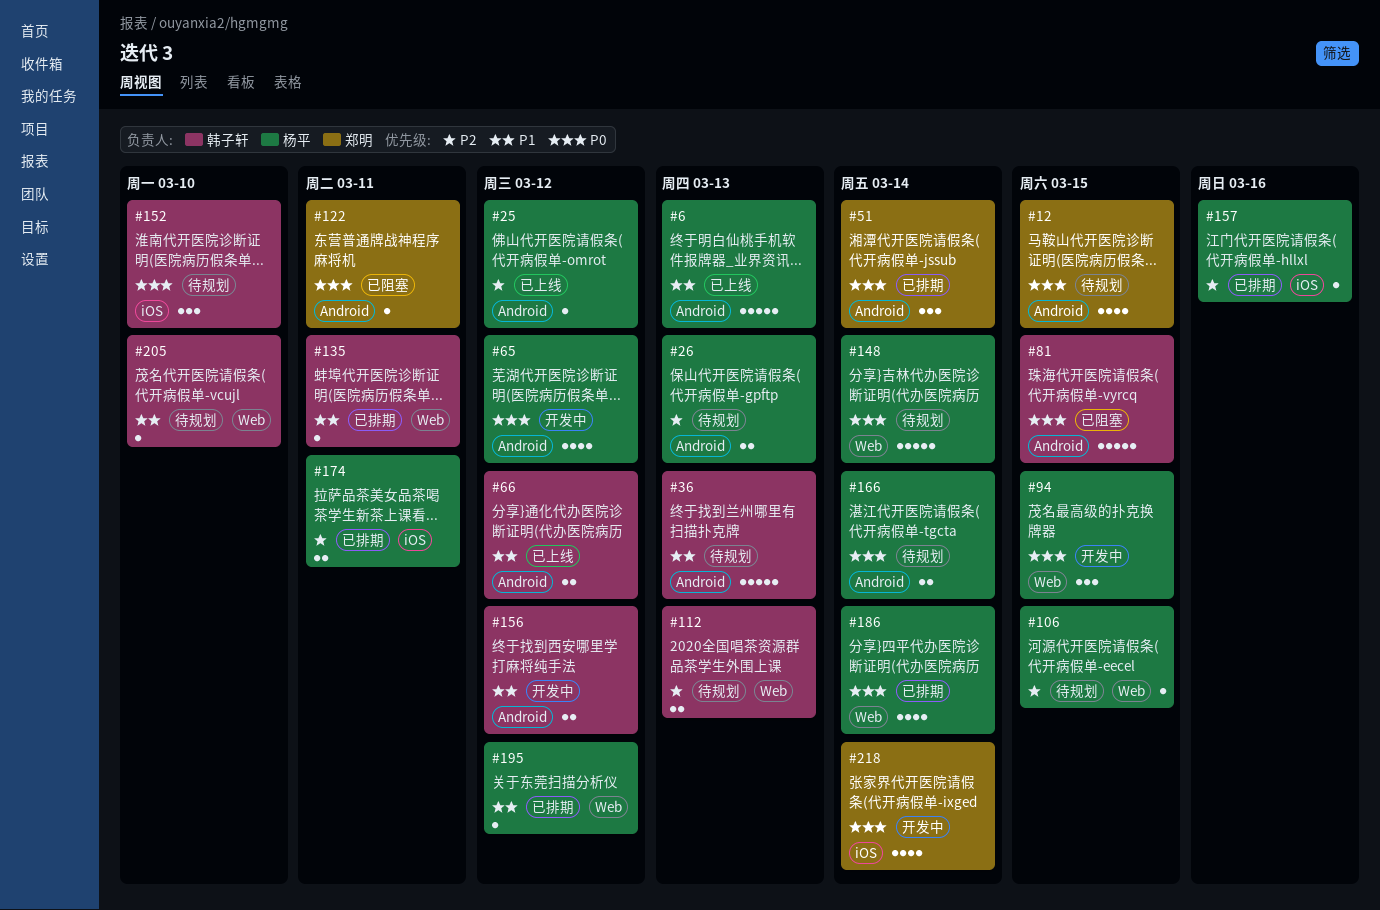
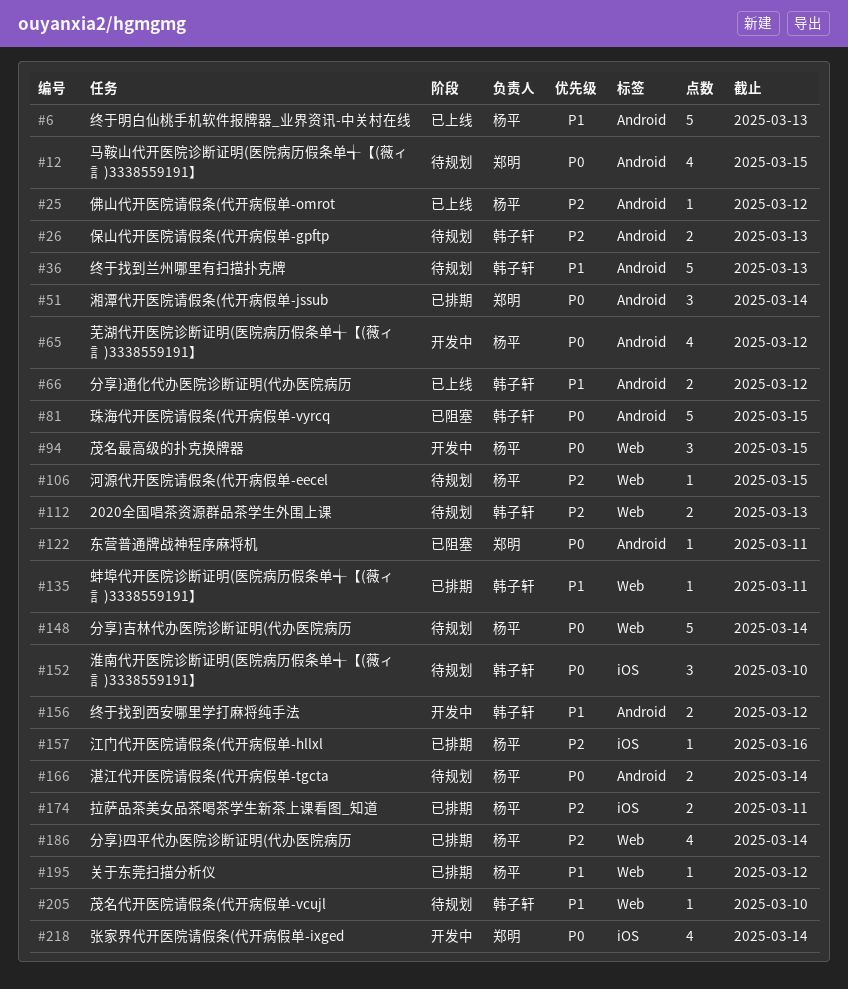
#26, owner: 杨平 -> 韩子轩
#186, priority: P0 -> P2

